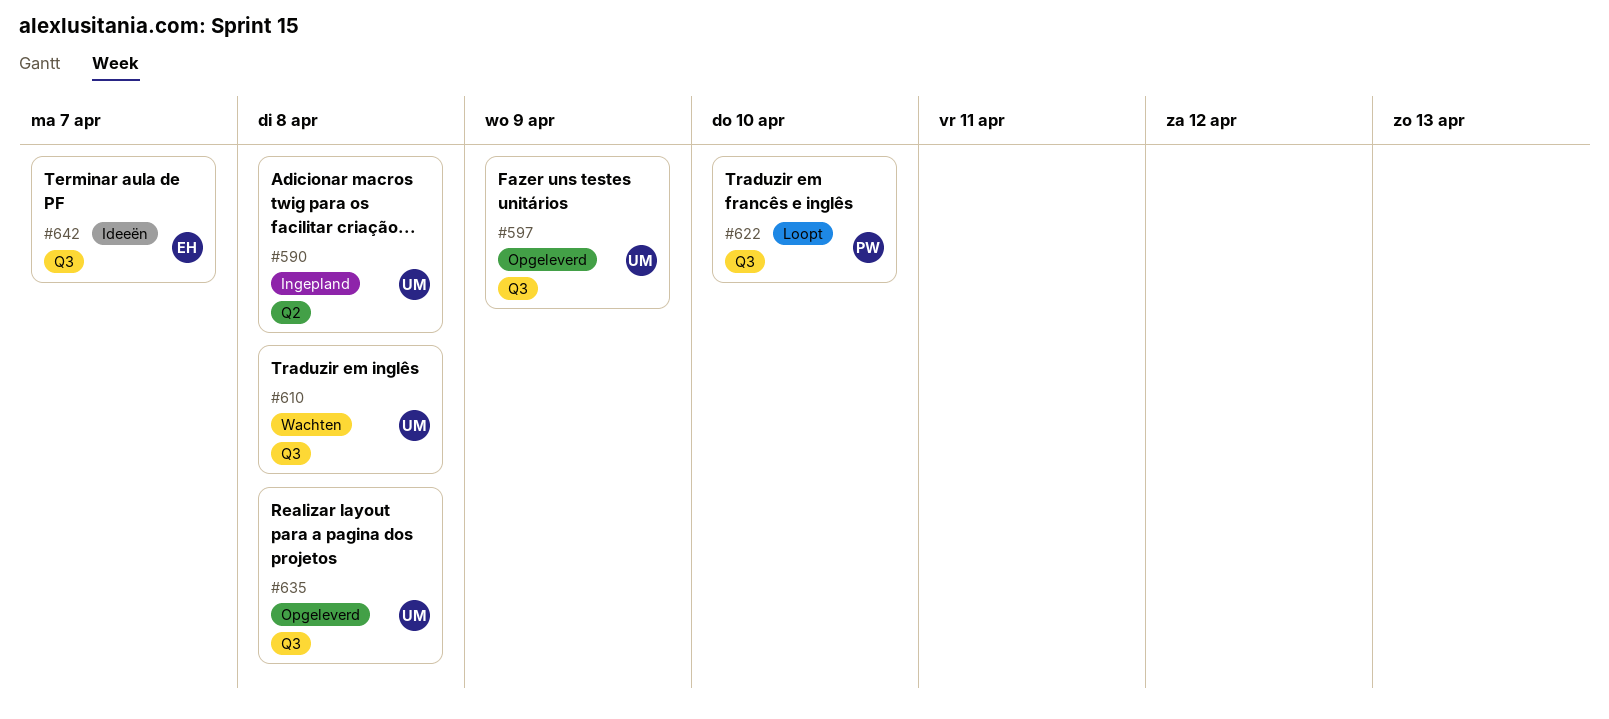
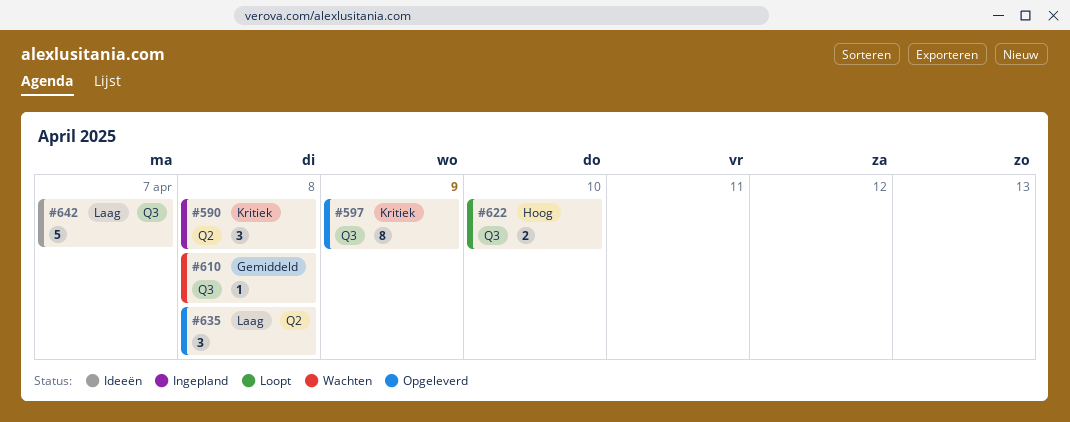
#635, label: Q3 -> Q2

